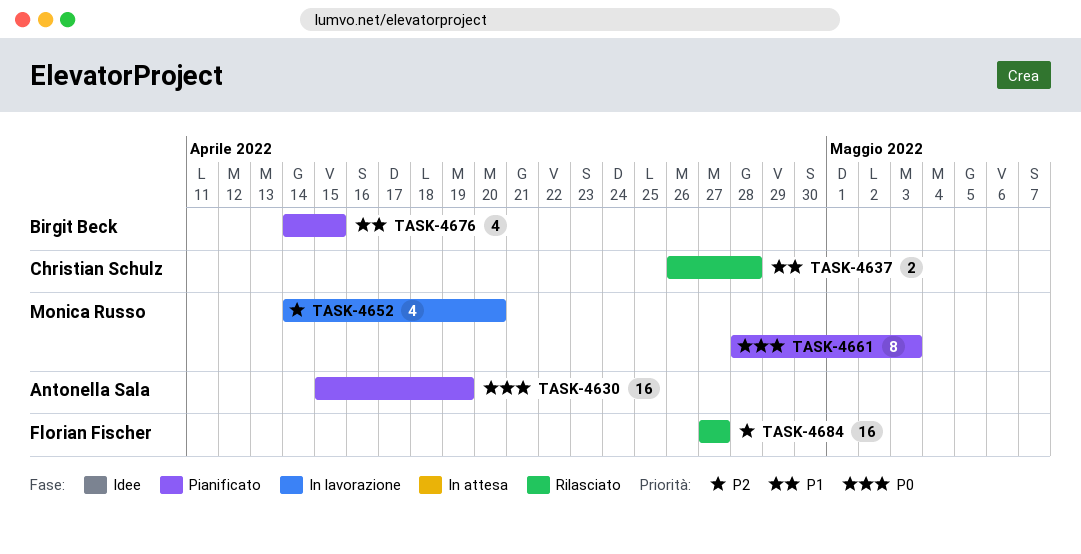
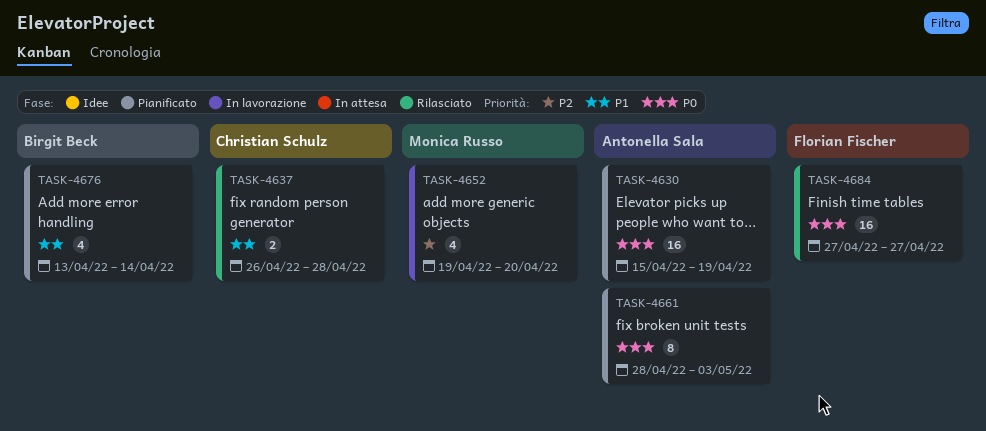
TASK-4652, start: Apr 14 -> Apr 19
TASK-4661, owner: Monica Russo -> Antonella Sala
TASK-4676, start: Apr 14 -> Apr 13
TASK-4676, due: Apr 15 -> Apr 14
TASK-4684, priority: P2 -> P0

